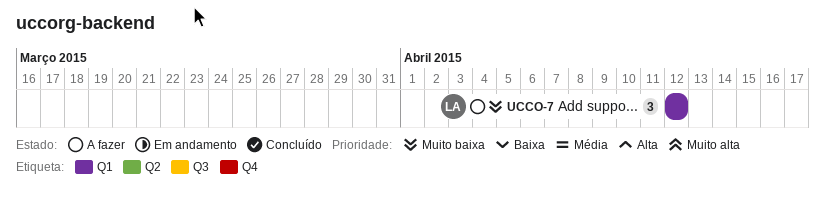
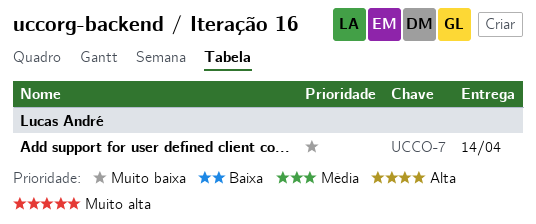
UCCO-7, due: Apr 12 -> Apr 14

